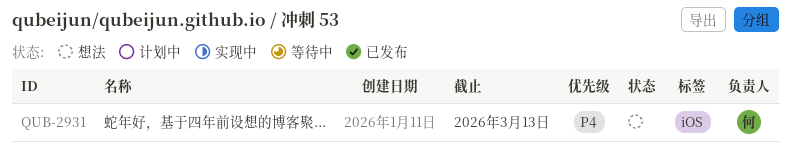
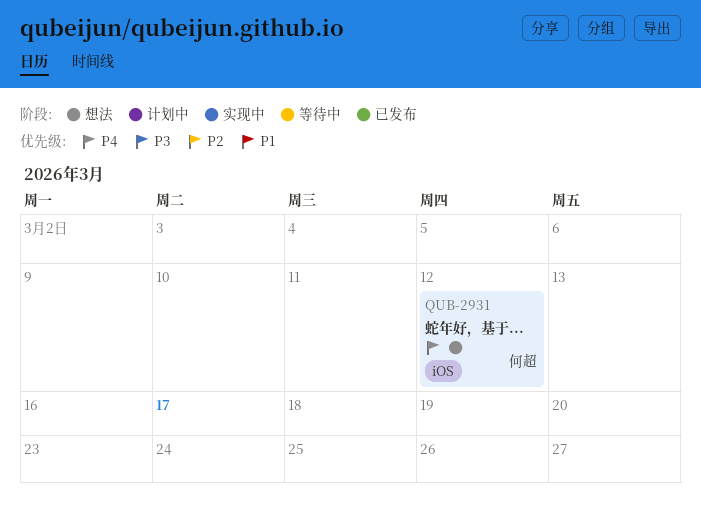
QUB-2931, due: Mar 13 -> Mar 12

